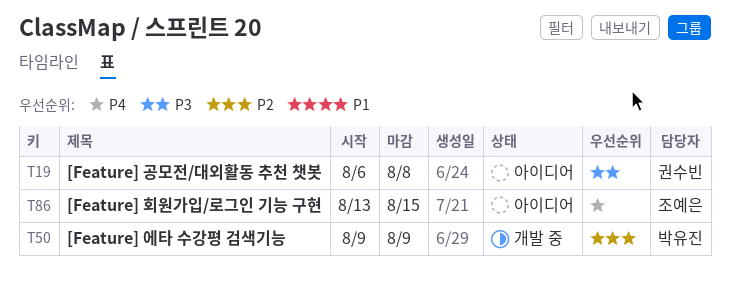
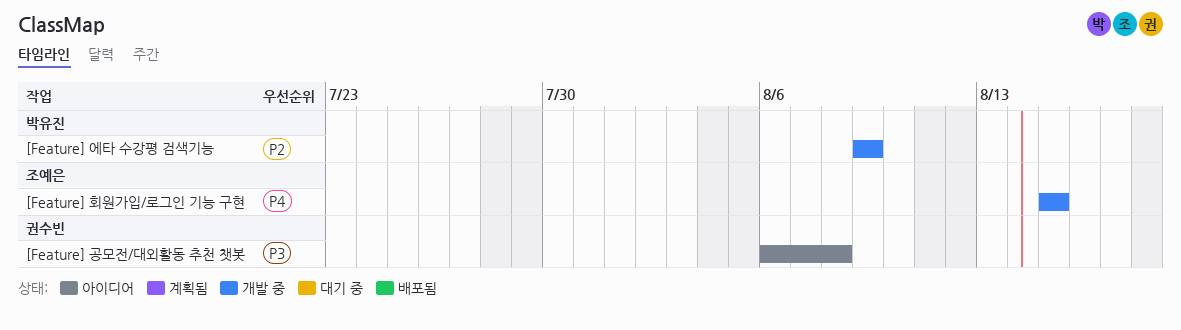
[Feature] 회원가입/로그인 기능 구현, status: 아이디어 -> 개발 중
[Feature] 회원가입/로그인 기능 구현, start: Aug 13 -> Aug 15

